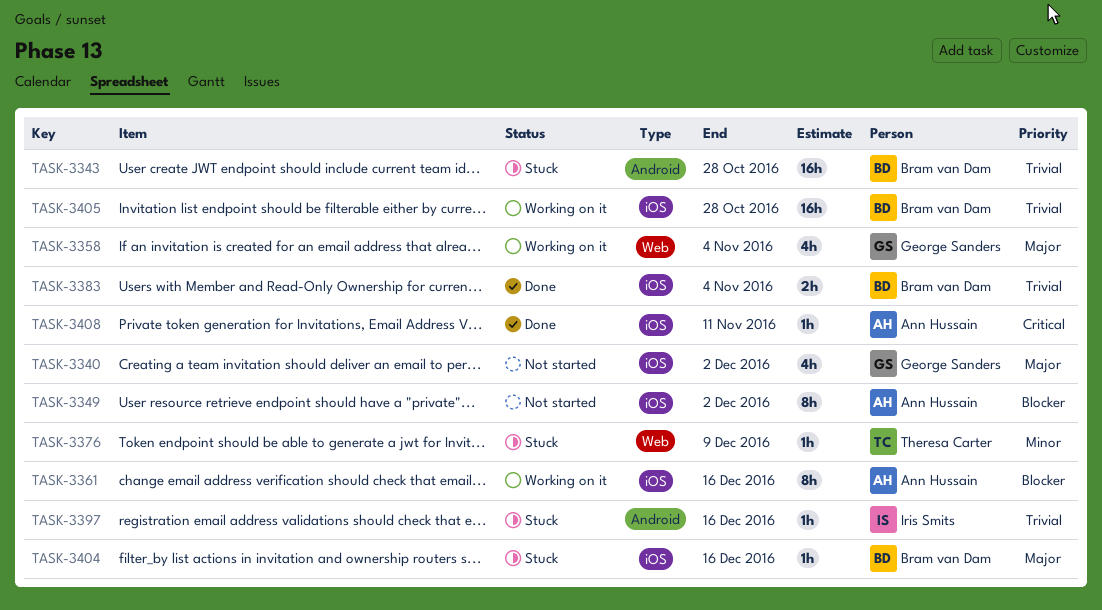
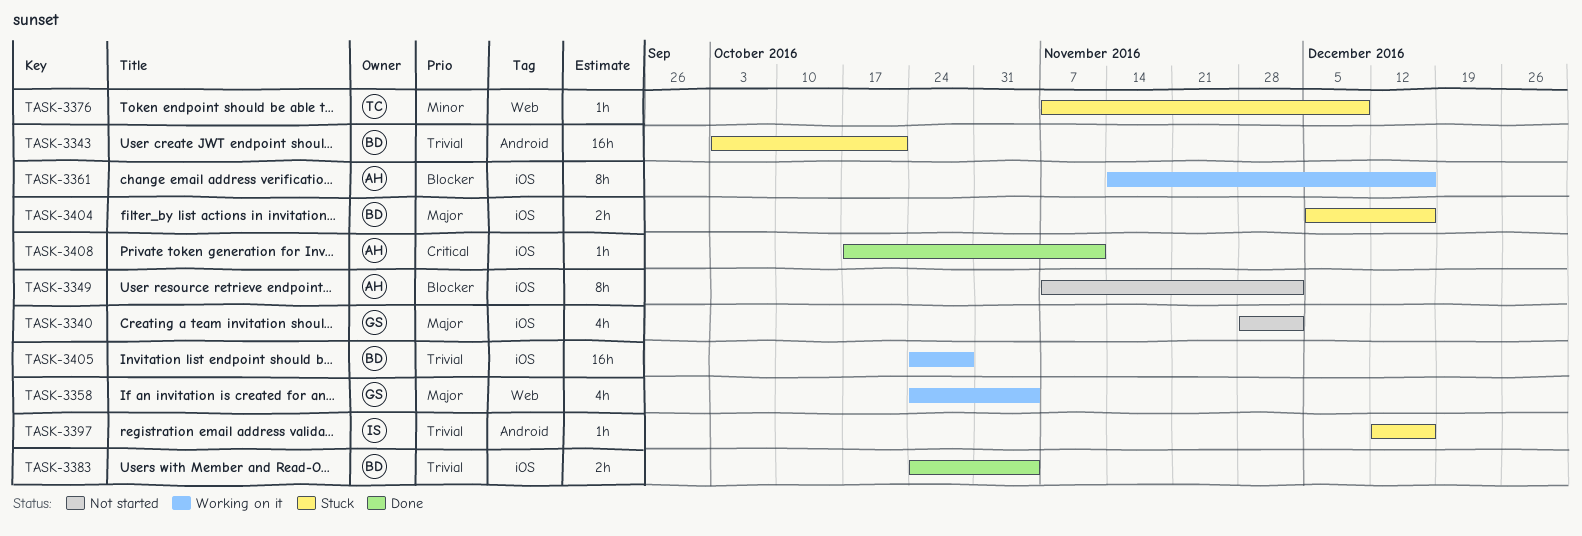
TASK-3343, due: Oct 28 -> Oct 21
TASK-3404, estimate: 1h -> 2h

